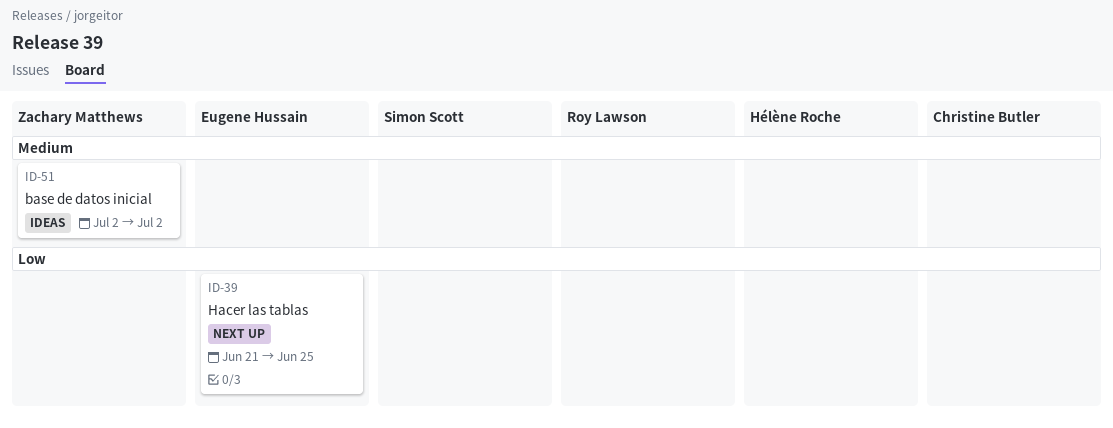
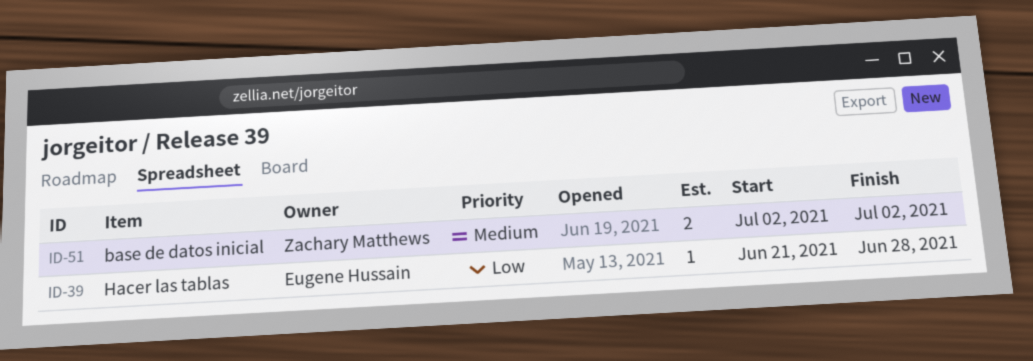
ID-39, due: Jun 25 -> Jun 28

